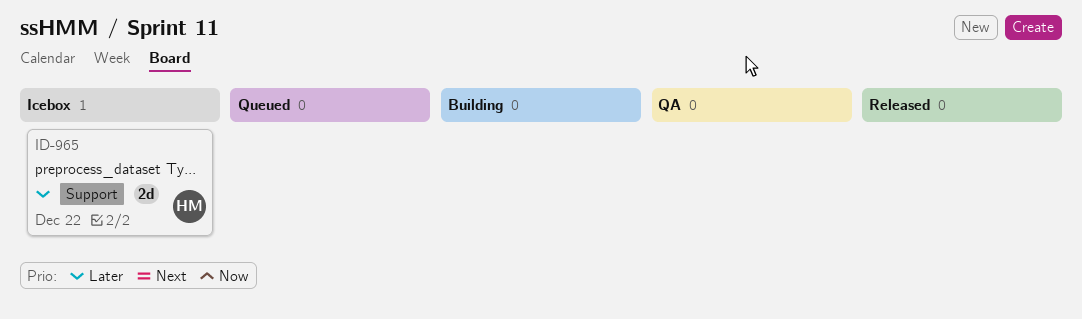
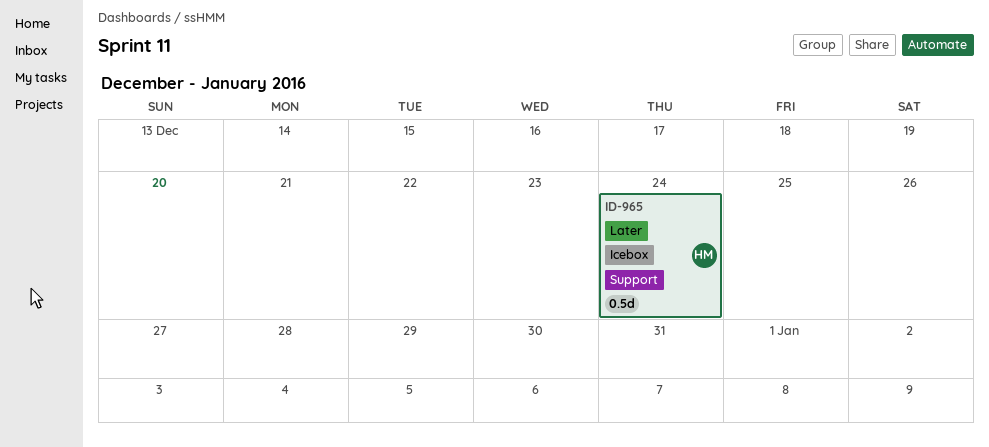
ID-965, estimate: 2d -> 0.5d
ID-965, due: Dec 22 -> Dec 24

